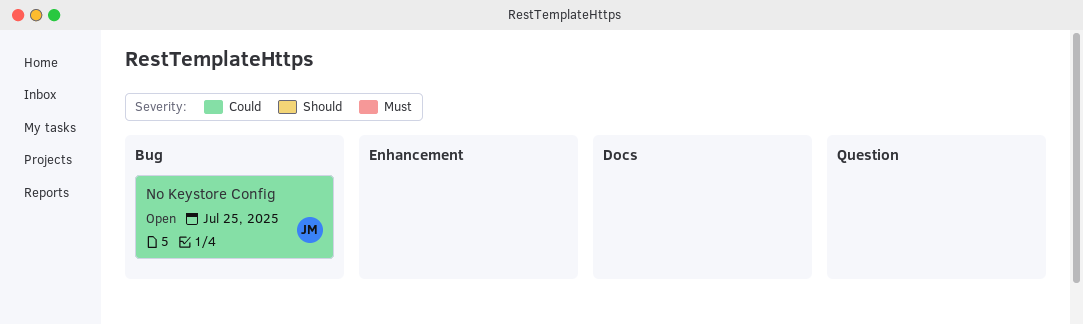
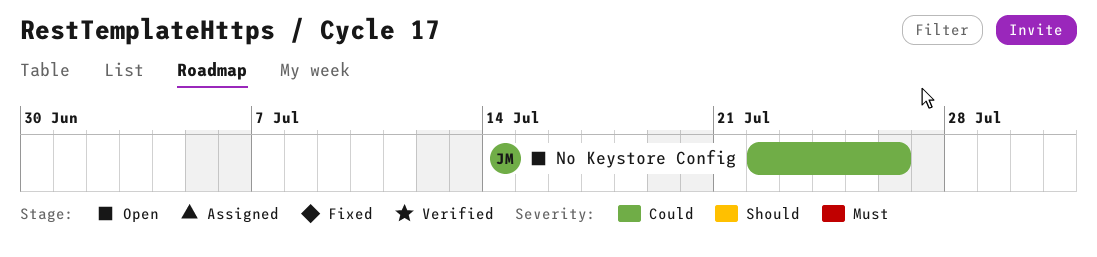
No Keystore Config, due: Jul 25 -> Jul 26

